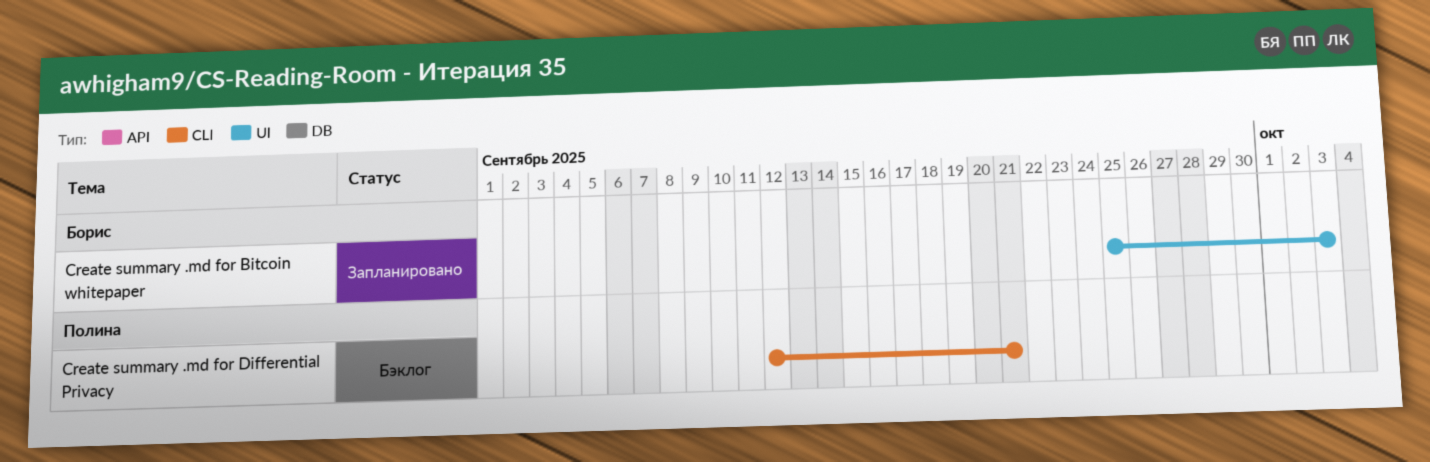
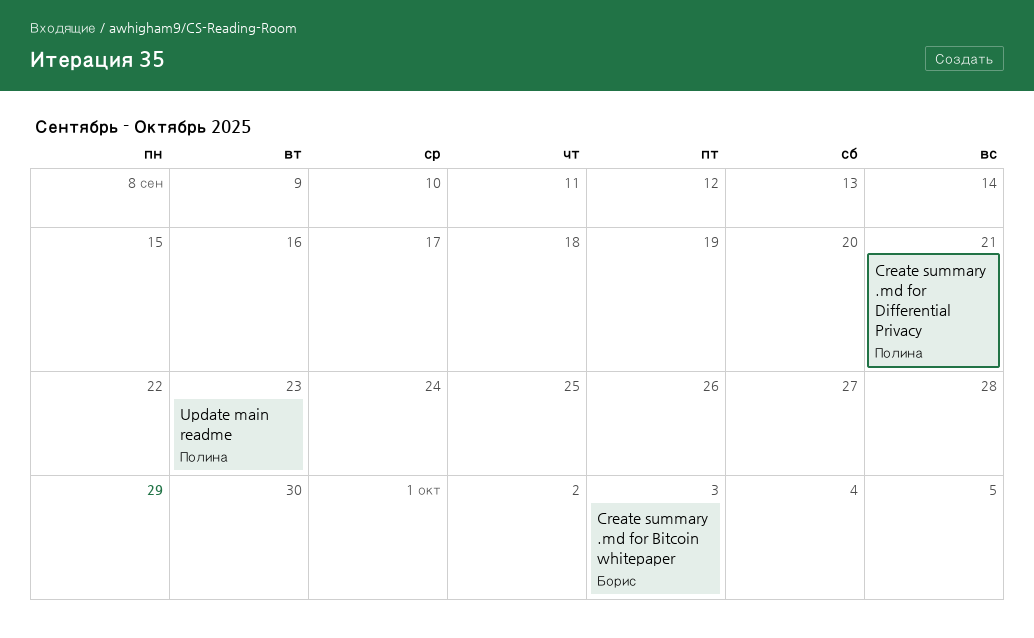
Update main readme: none -> present

